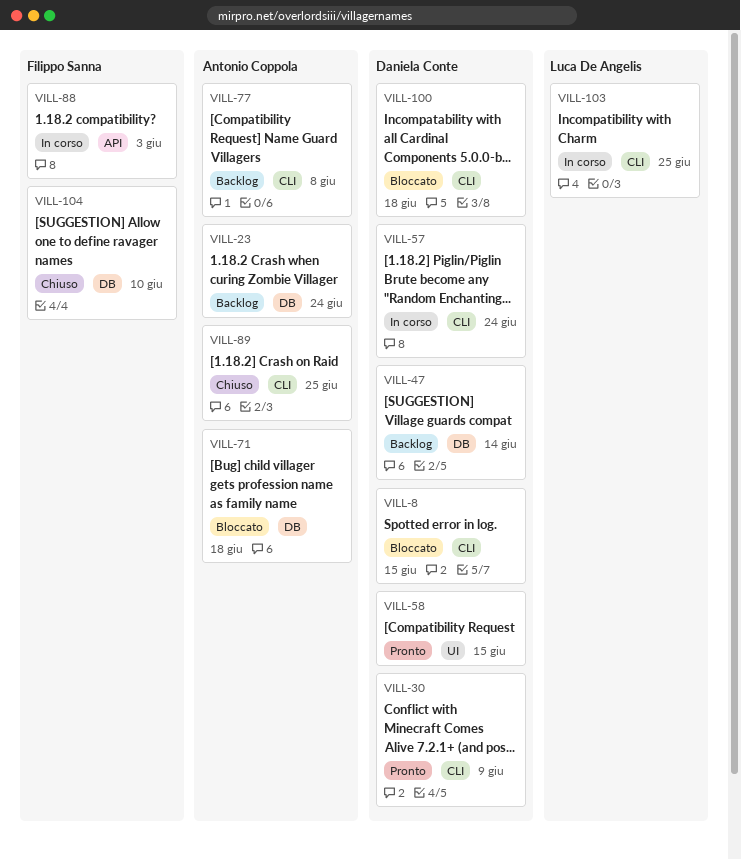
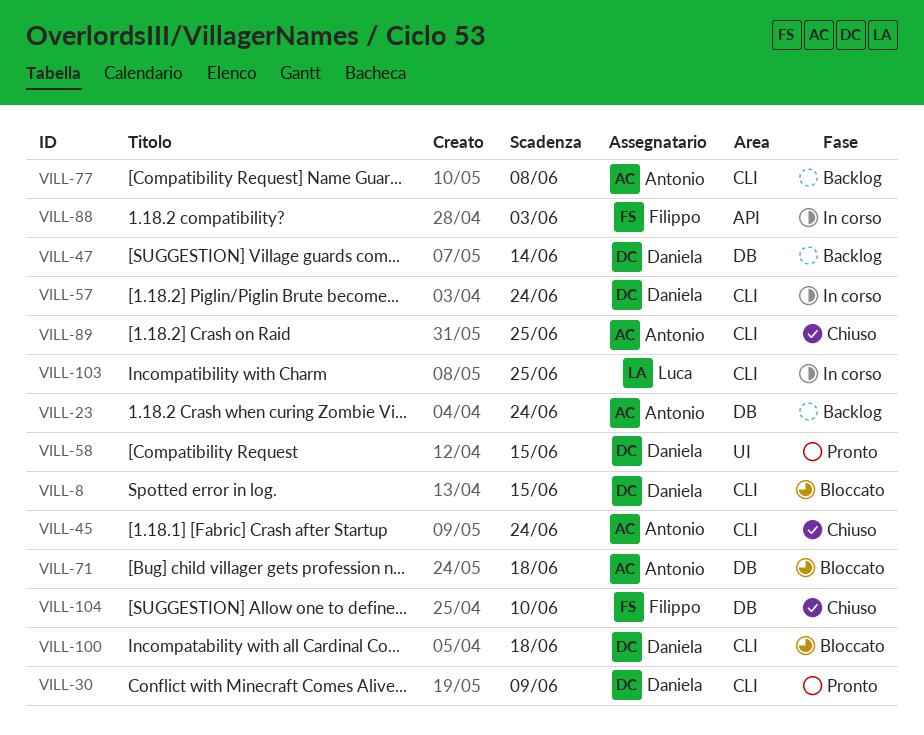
VILL-45: none -> present

